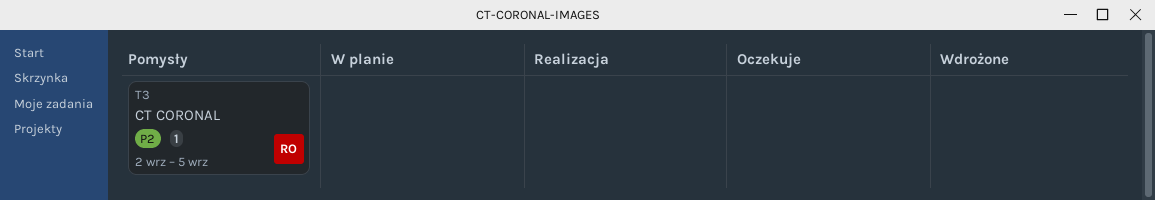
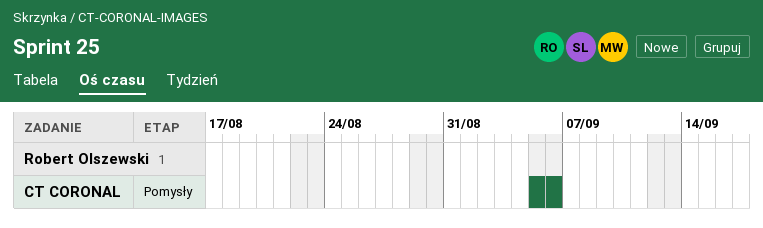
CT CORONAL, start: Sep 2 -> Sep 5
CT CORONAL, due: Sep 5 -> Sep 6

